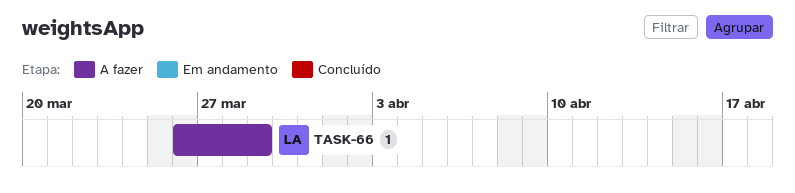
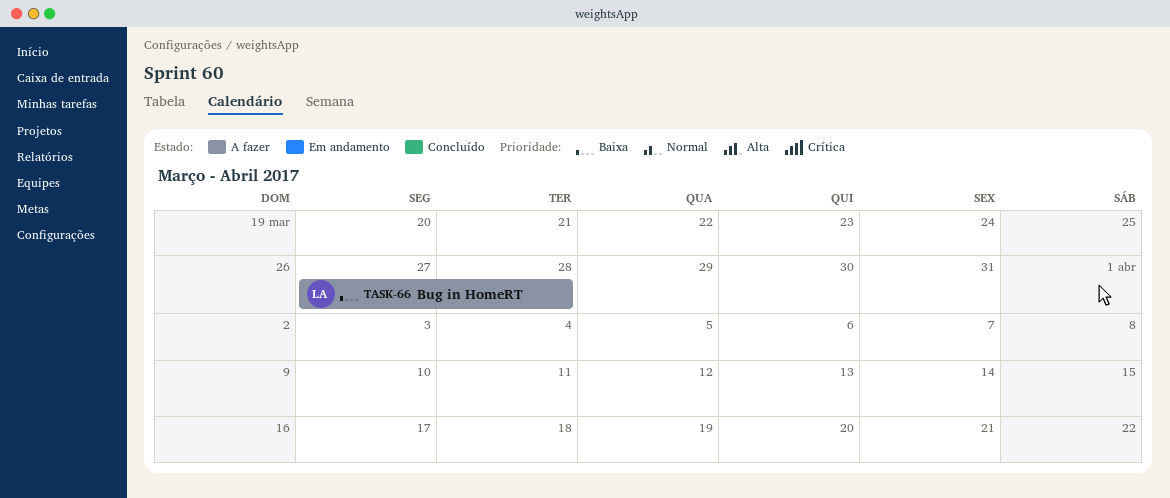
TASK-66, start: Mar 26 -> Mar 27
TASK-66, due: Mar 29 -> Mar 28

